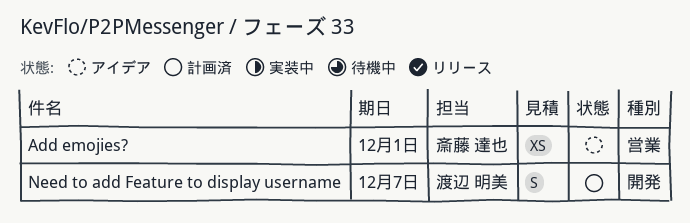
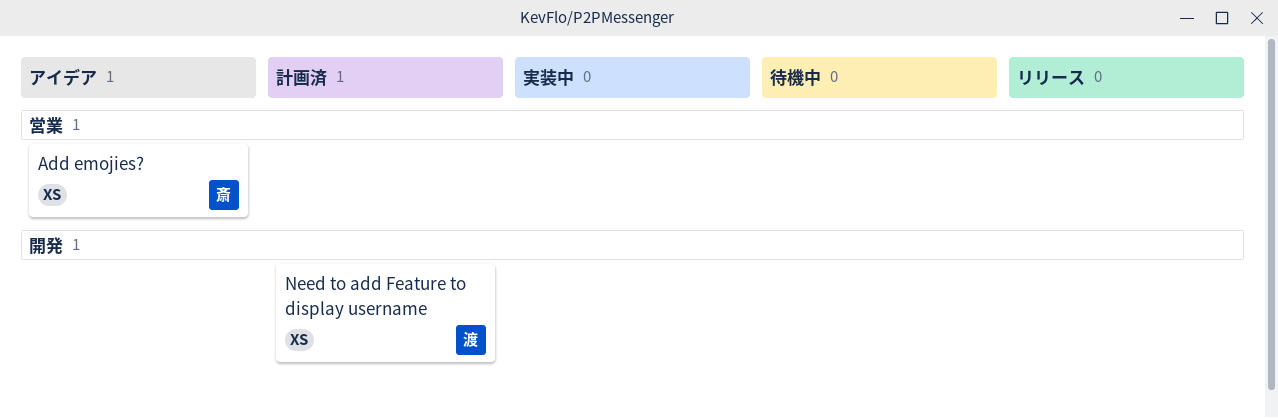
Need to add Feature to display username, estimate: S -> XS

